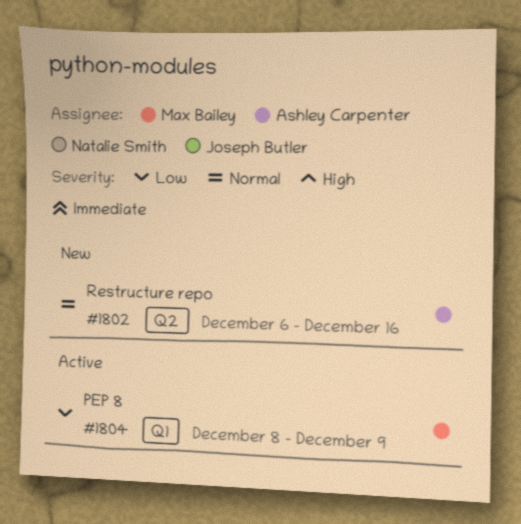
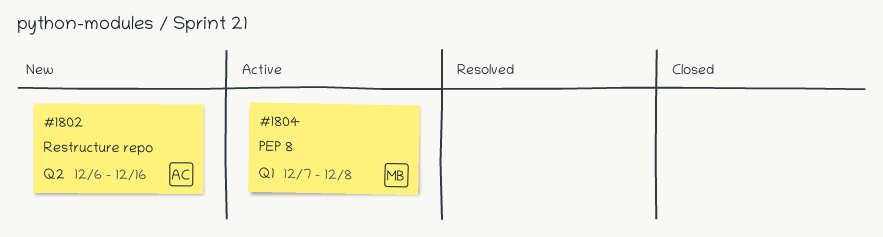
#1804, start: Dec 8 -> Dec 7
#1804, due: Dec 9 -> Dec 8

